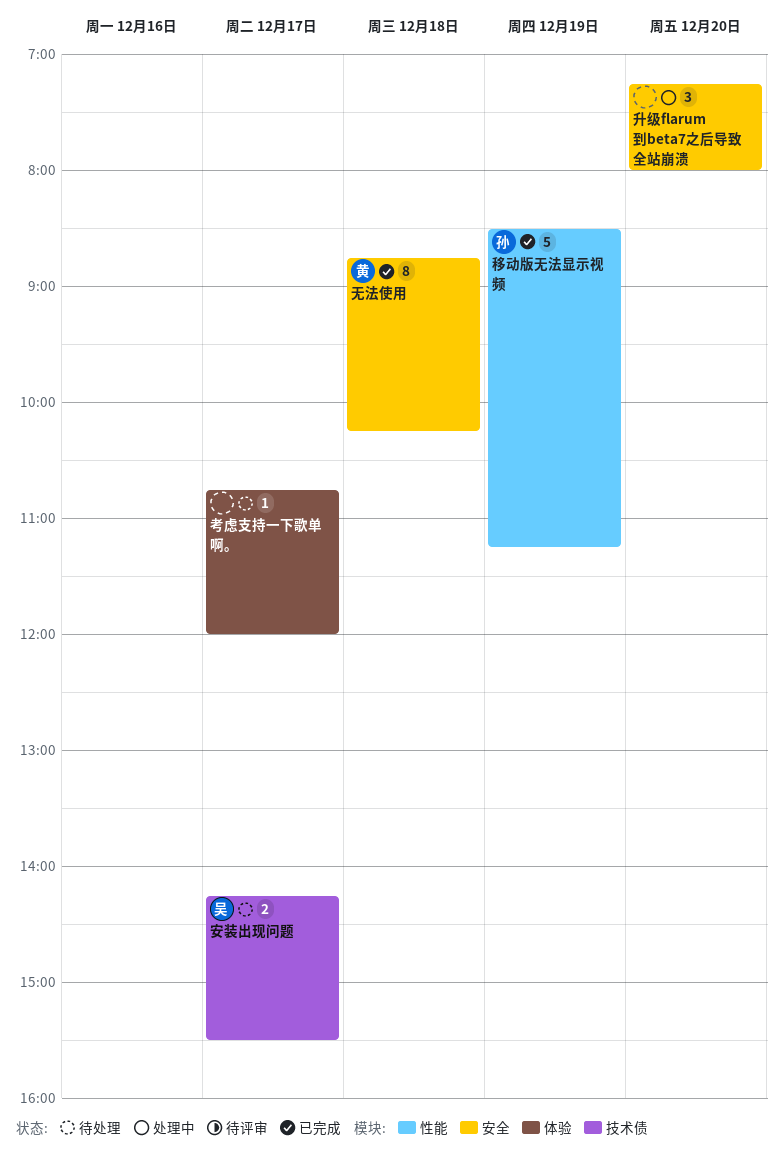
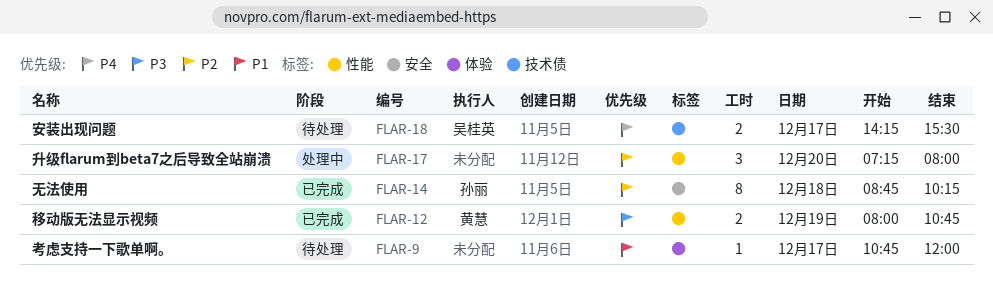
升级flarum到beta7之后导致全站崩溃, label: 安全 -> 性能
无法使用, owner: 黄慧 -> 孙丽
移动版无法显示视频, owner: 孙丽 -> 黄慧
移动版无法显示视频, estimate: 5 -> 2
移动版无法显示视频, begins: 08:30 -> 08:00
移动版无法显示视频, ends: 11:15 -> 10:45

